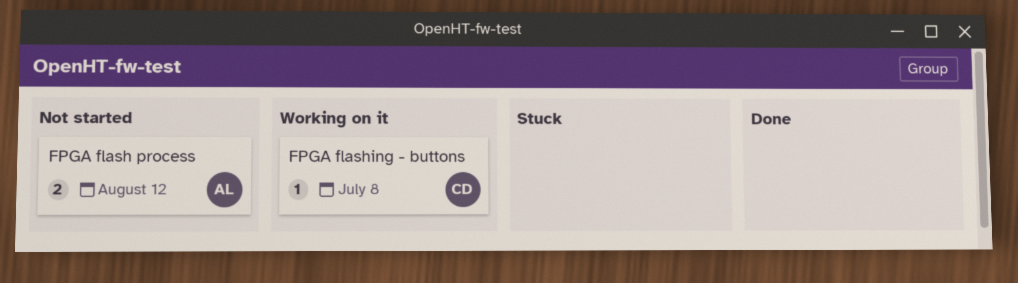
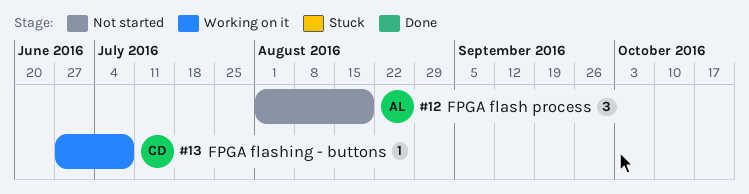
FPGA flash process, estimate: 2 -> 3
FPGA flash process, due: Aug 12 -> Aug 19

